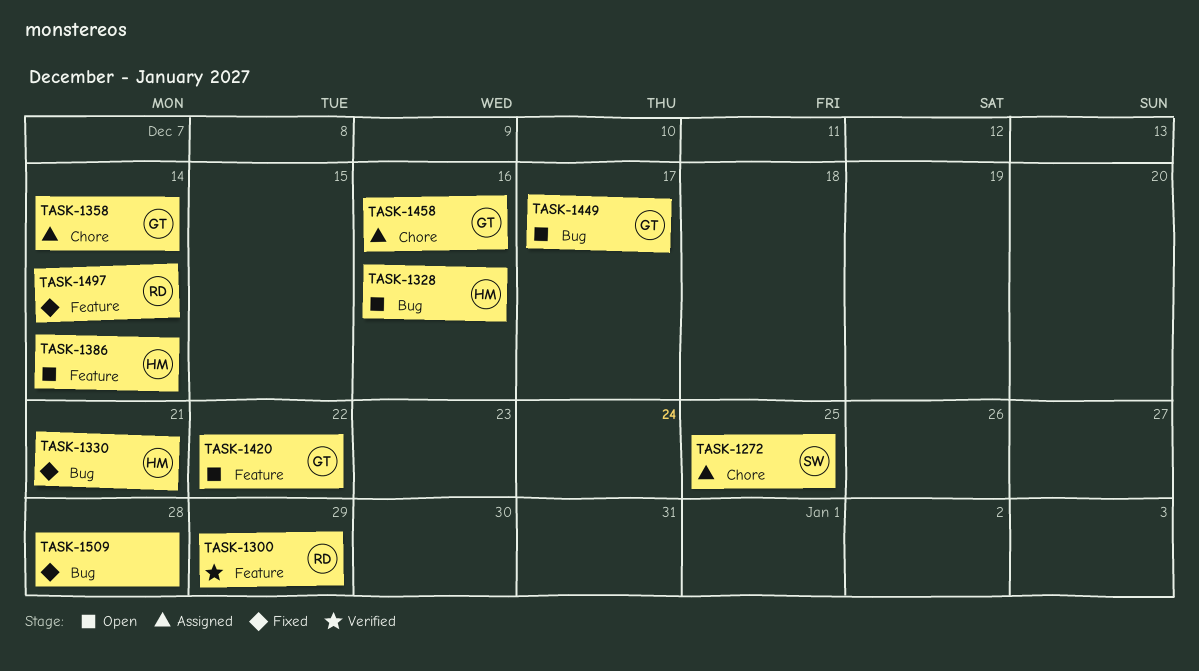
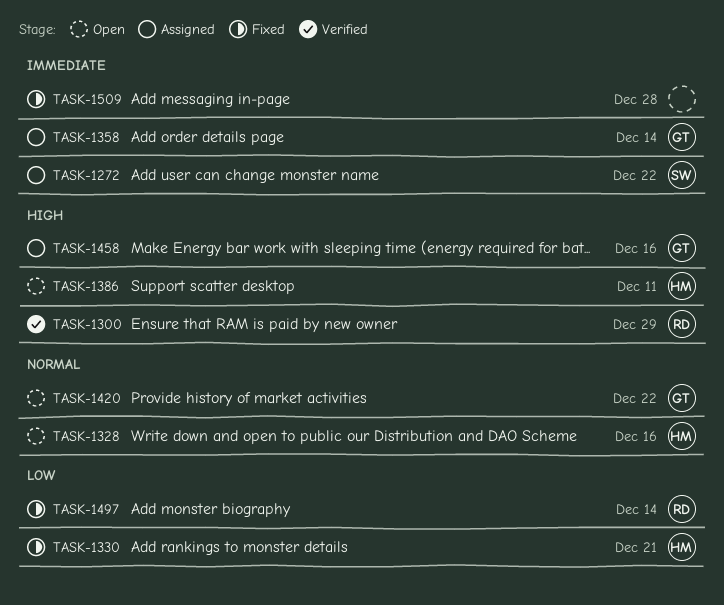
TASK-1272, due: Dec 25 -> Dec 22
TASK-1386, due: Dec 14 -> Dec 11
TASK-1449: present -> none

